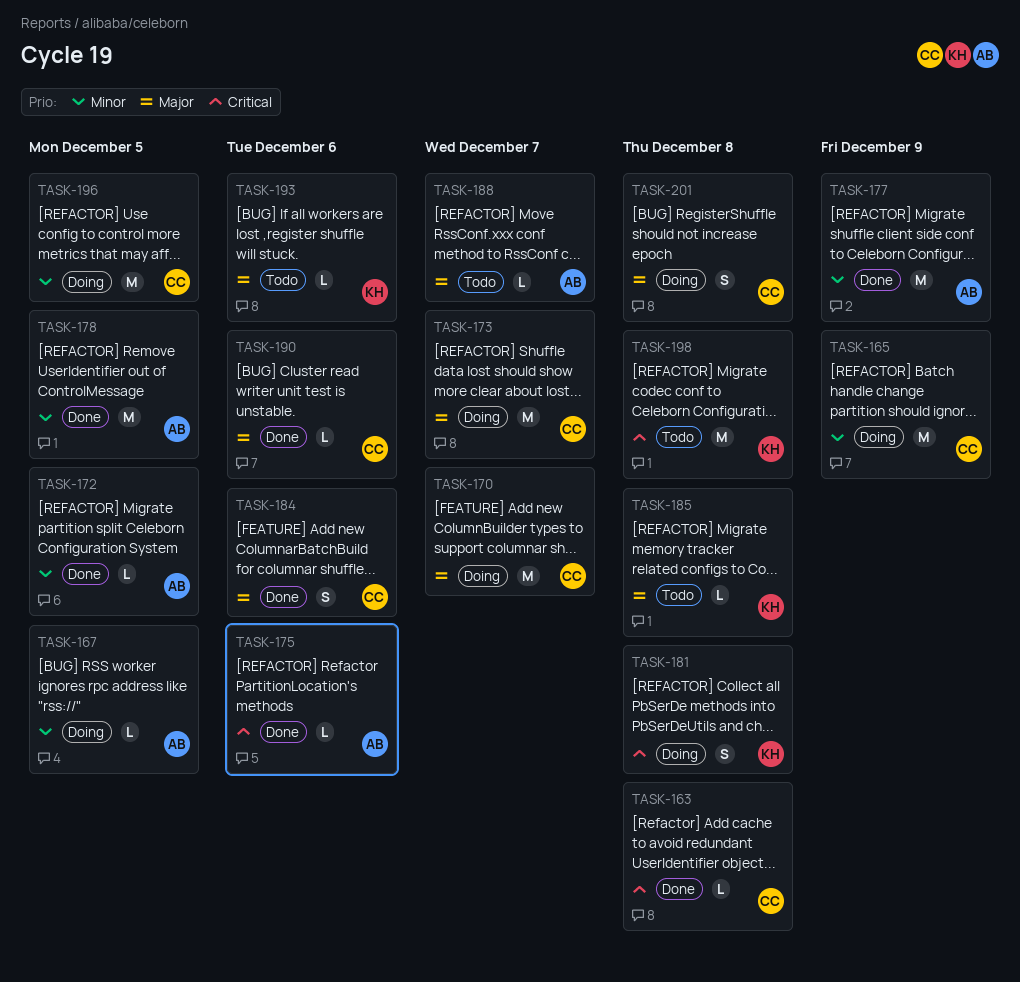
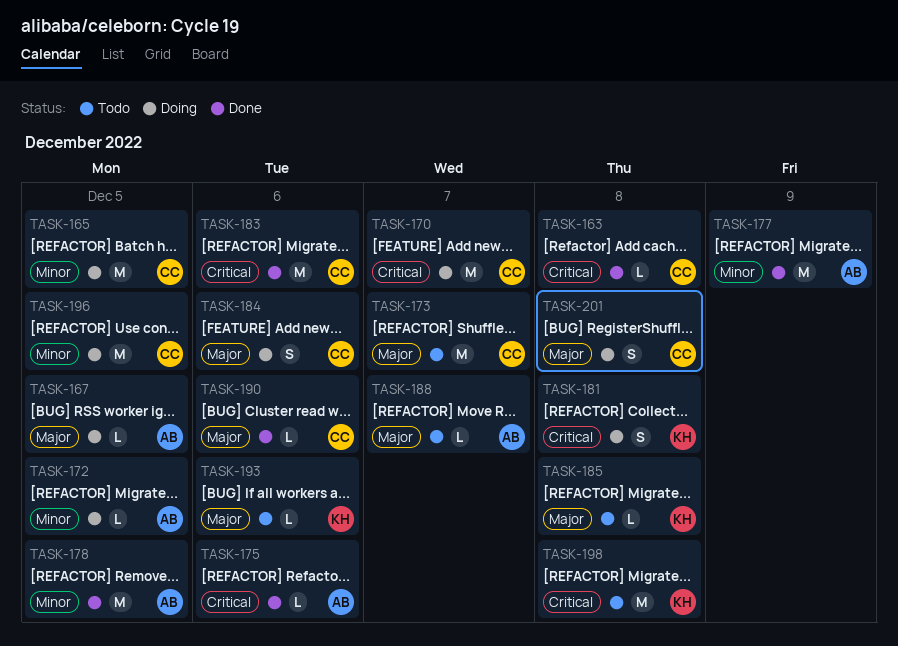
TASK-165, due: Dec 9 -> Dec 5
TASK-167, priority: Minor -> Major
TASK-170, priority: Major -> Critical
TASK-172, status: Done -> Doing
TASK-173, status: Doing -> Todo
TASK-183: none -> present
TASK-184, status: Done -> Doing

